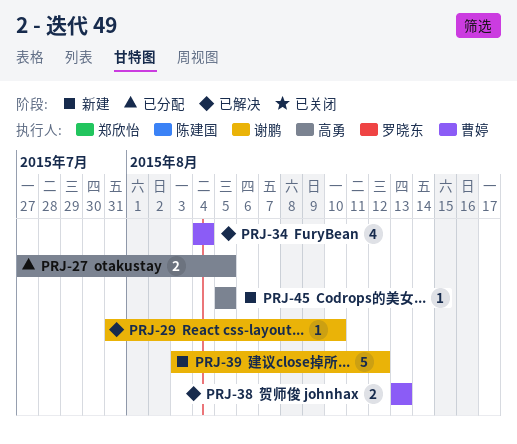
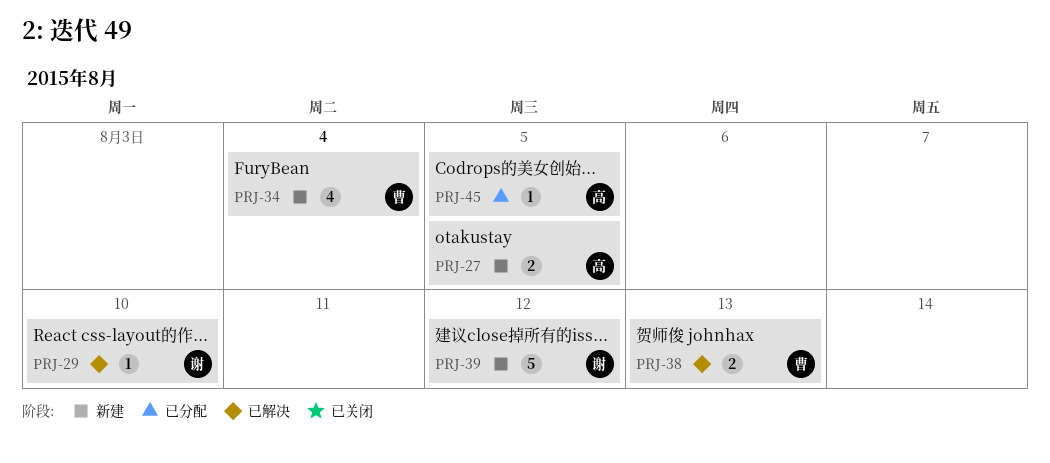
PRJ-27, status: 已分配 -> 新建
PRJ-34, status: 已解决 -> 新建
PRJ-45, status: 新建 -> 已分配

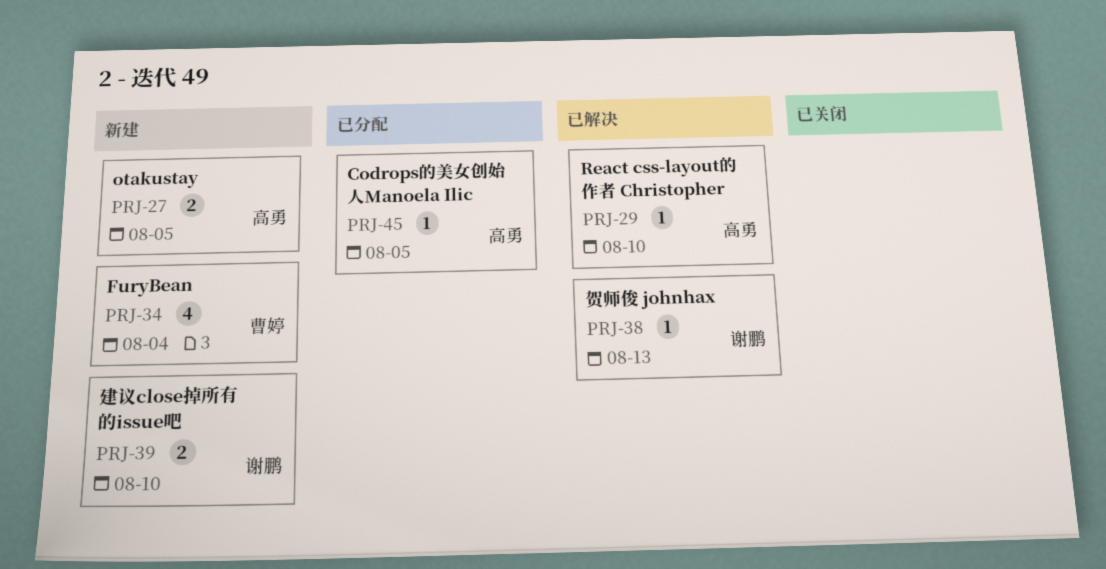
PRJ-29, owner: 谢鹏 -> 高勇
PRJ-38, owner: 曹婷 -> 谢鹏
PRJ-38, estimate: 2 -> 1
PRJ-39, estimate: 5 -> 2
PRJ-39, due: Aug 12 -> Aug 10

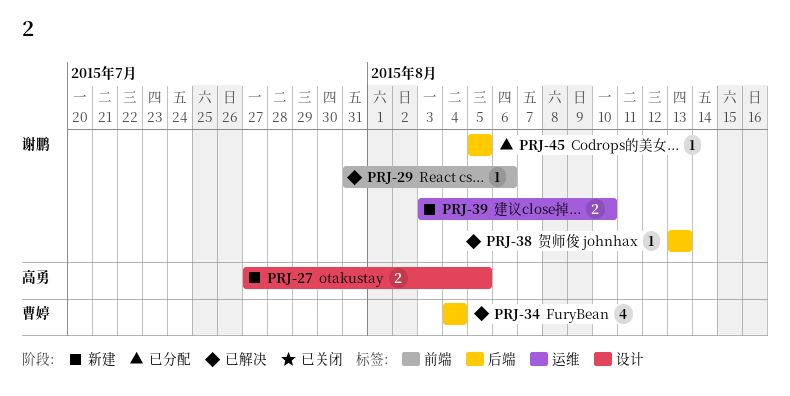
PRJ-29, owner: 高勇 -> 谢鹏
PRJ-29, due: Aug 10 -> Aug 6
PRJ-34, status: 新建 -> 已解决
PRJ-45, owner: 高勇 -> 谢鹏

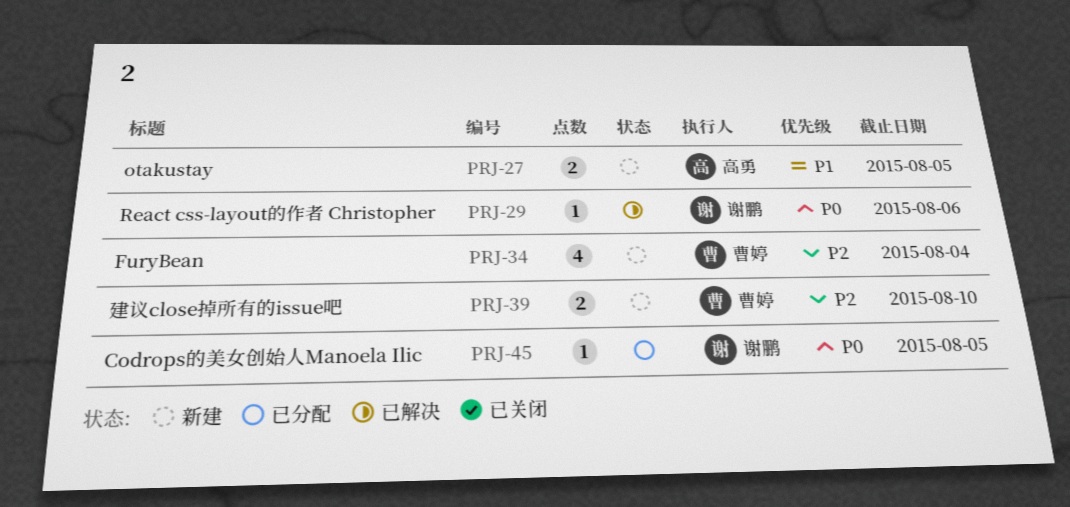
PRJ-34, status: 已解决 -> 新建
PRJ-38: present -> none
PRJ-39, owner: 谢鹏 -> 曹婷

